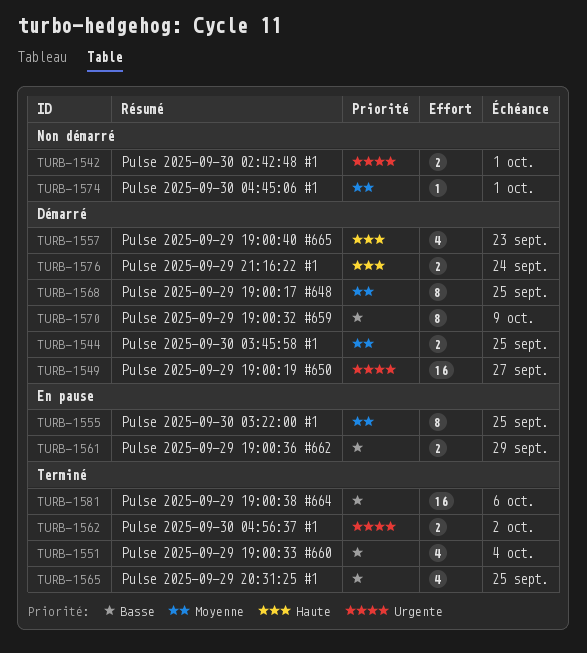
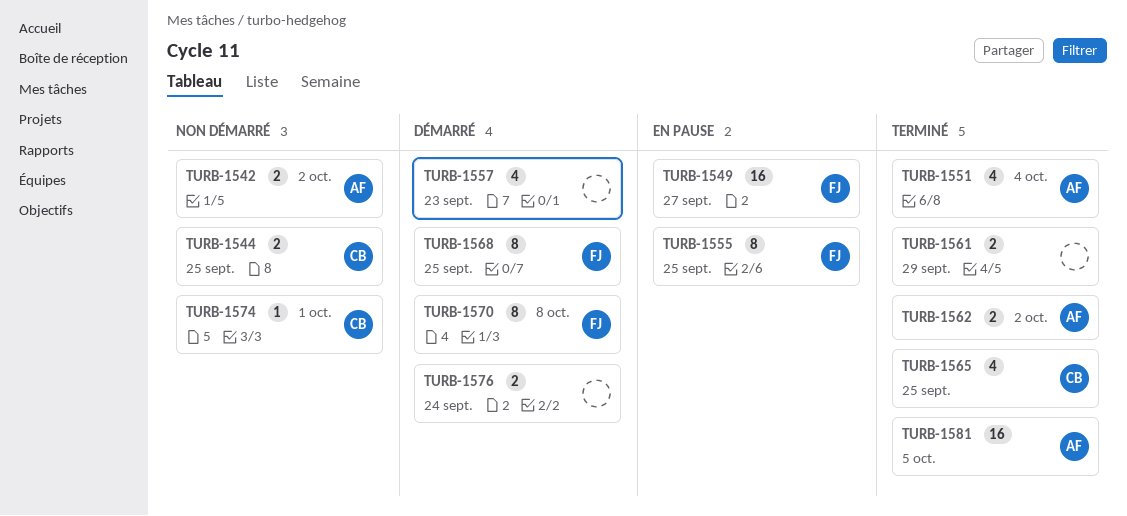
TURB-1542, due: Oct 1 -> Oct 2
TURB-1544, status: Démarré -> Non démarré
TURB-1549, status: Démarré -> En pause
TURB-1561, status: En pause -> Terminé
TURB-1570, due: Oct 9 -> Oct 8
TURB-1581, due: Oct 6 -> Oct 5

